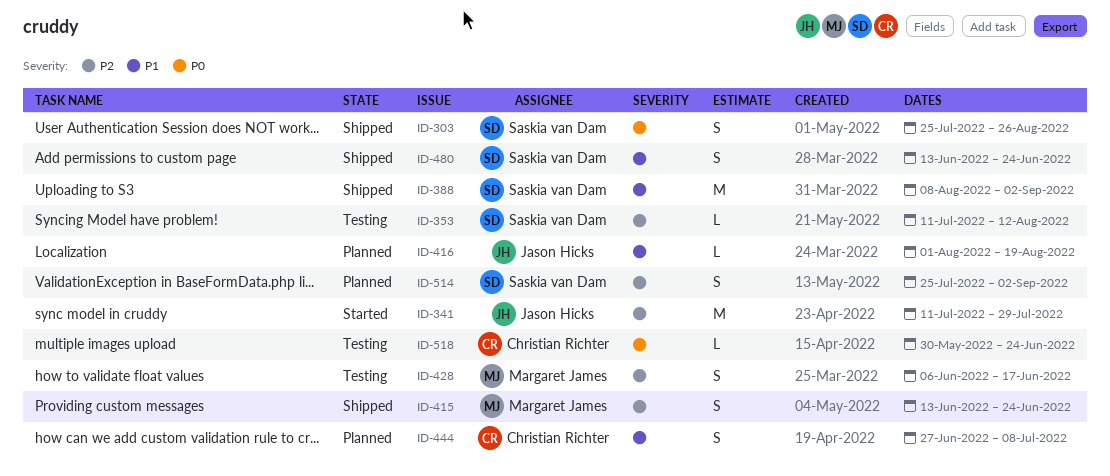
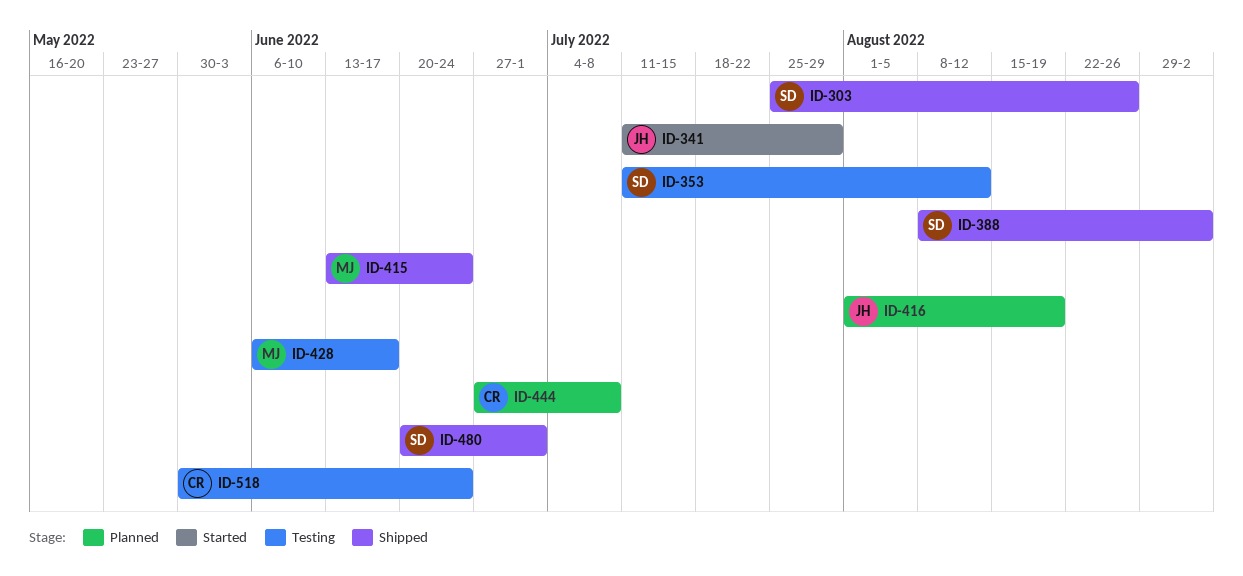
ID-480, start: Jun 13 -> Jun 20
ID-480, due: Jun 24 -> Jul 1
ID-514: present -> none

